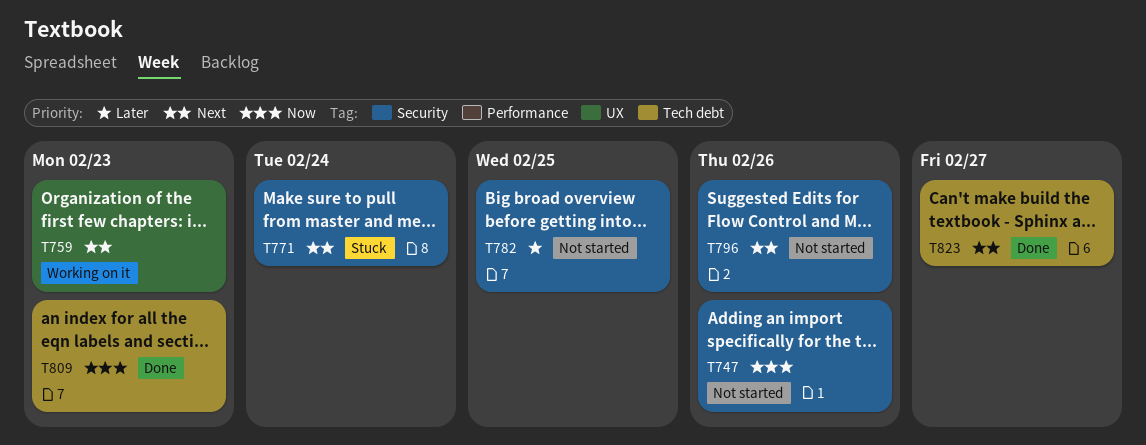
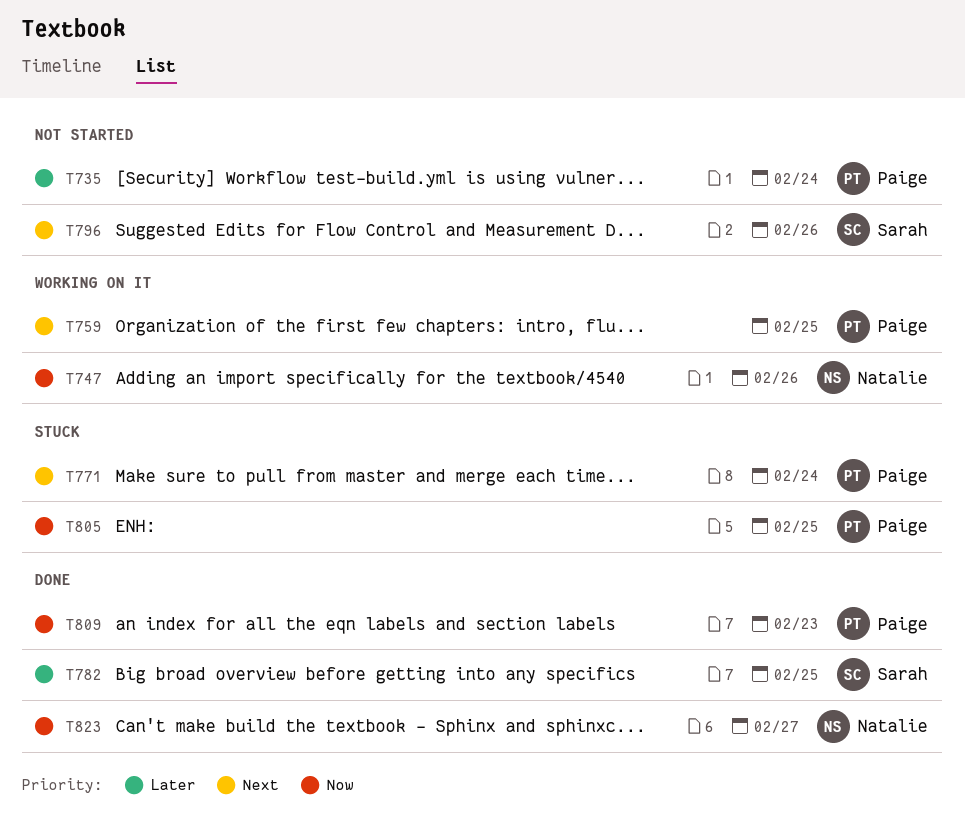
T735: none -> present
T747, status: Not started -> Working on it
T759, due: Feb 23 -> Feb 25
T782, status: Not started -> Done
T805: none -> present
T823, priority: Next -> Now

